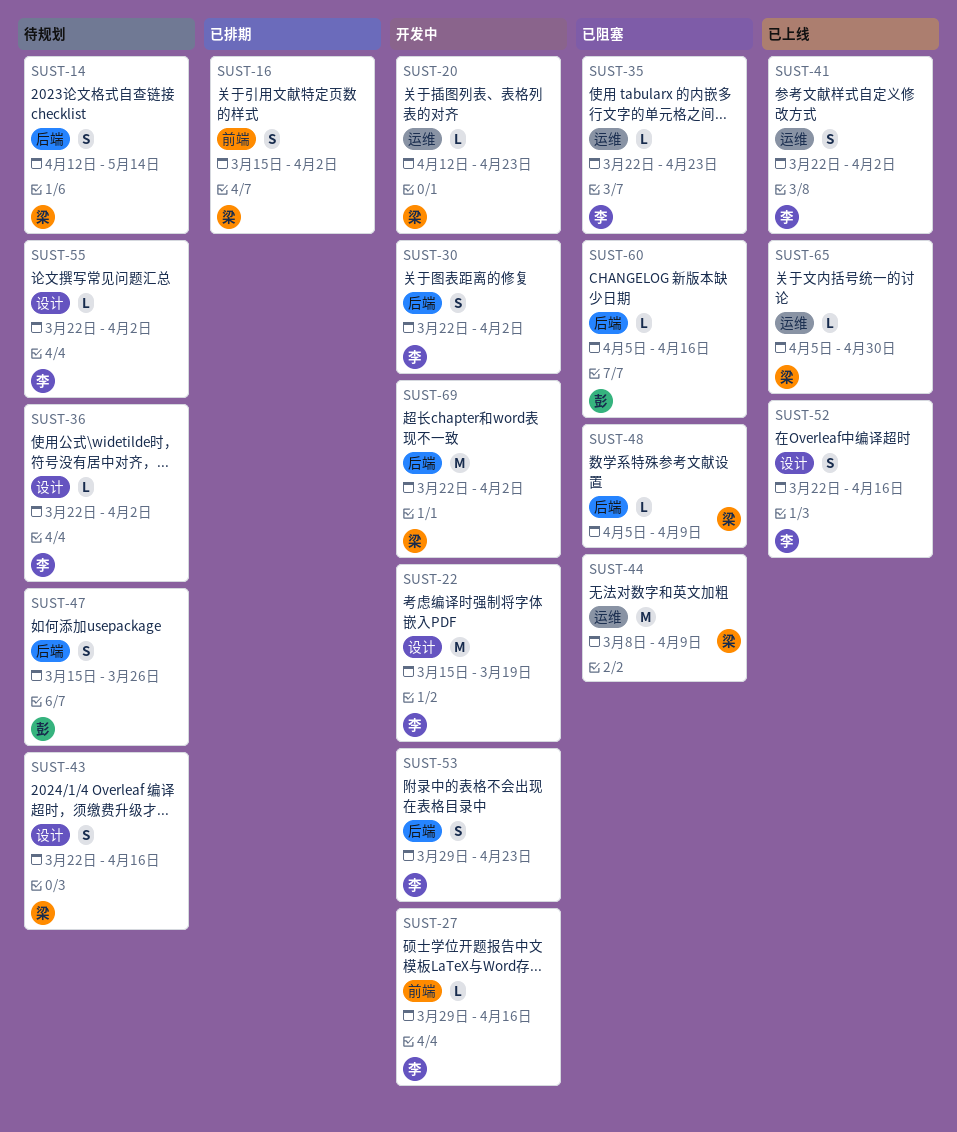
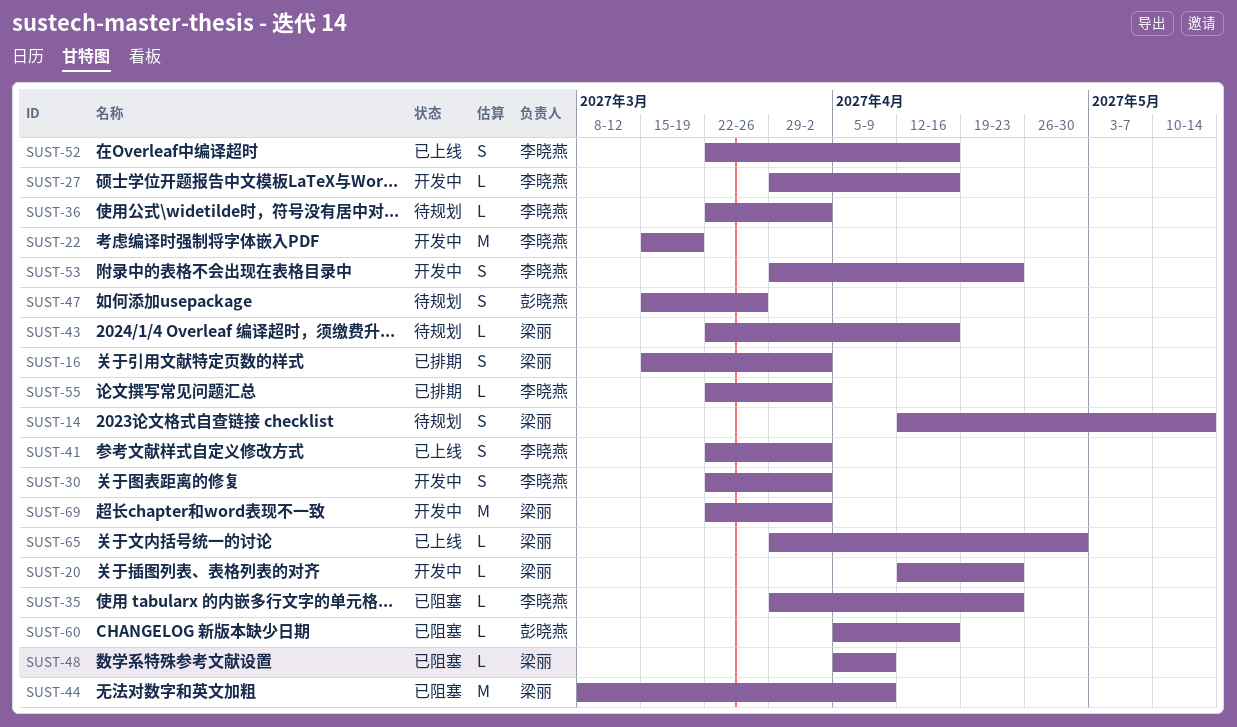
SUST-35, start: Mar 22 -> Mar 29
SUST-43, estimate: S -> L
SUST-55, status: 待规划 -> 已排期
SUST-65, start: Apr 5 -> Mar 29

